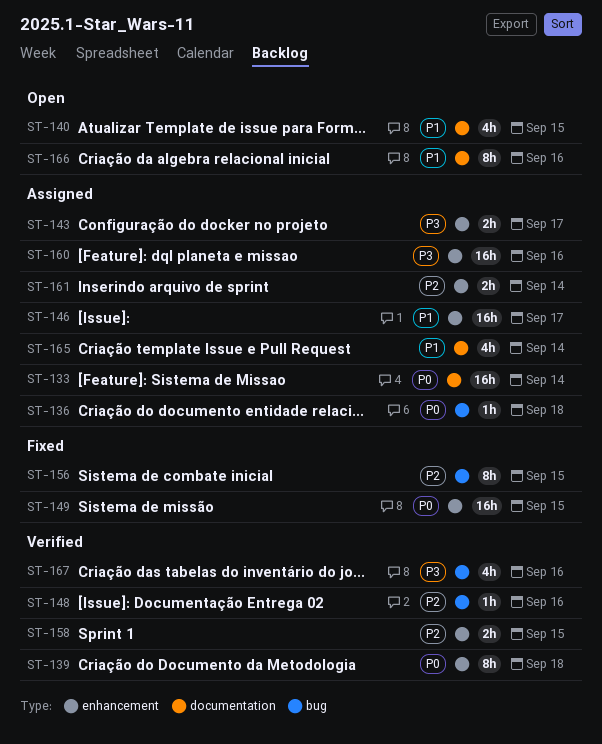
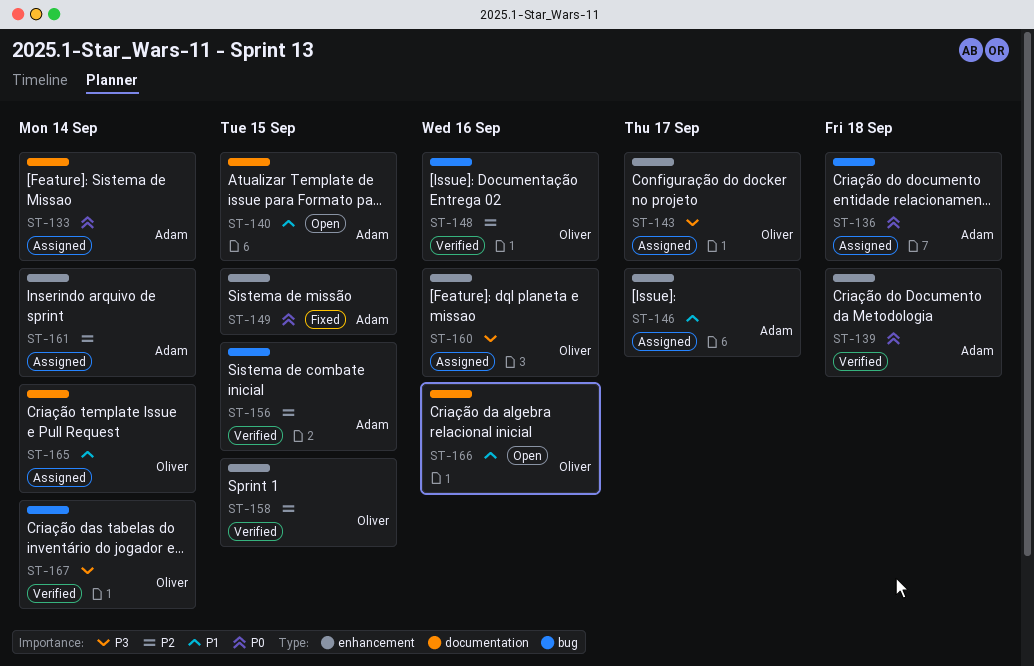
ST-156, status: Fixed -> Verified
ST-167, due: Sep 16 -> Sep 14

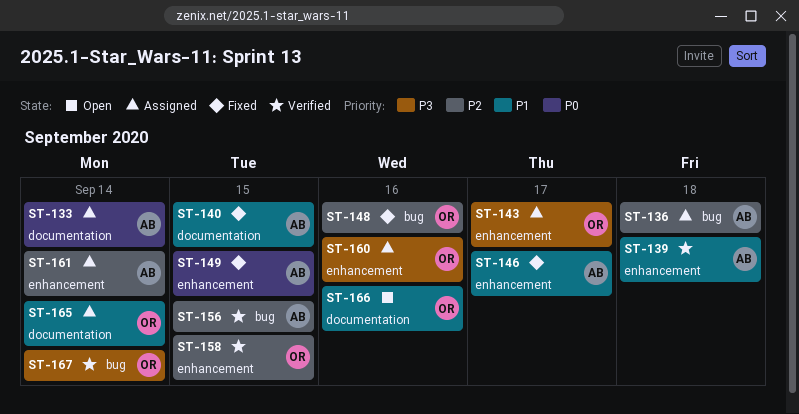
ST-136, priority: P0 -> P2
ST-139, priority: P0 -> P1
ST-140, status: Open -> Fixed
ST-146, status: Assigned -> Fixed
ST-148, status: Verified -> Fixed

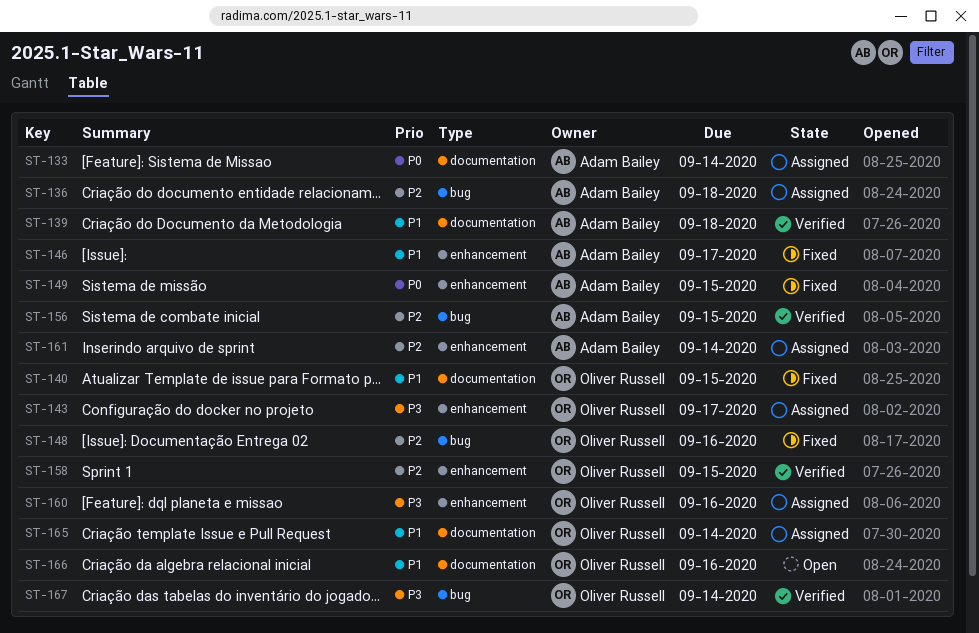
ST-139, label: enhancement -> documentation
ST-140, owner: Adam Bailey -> Oliver Russell

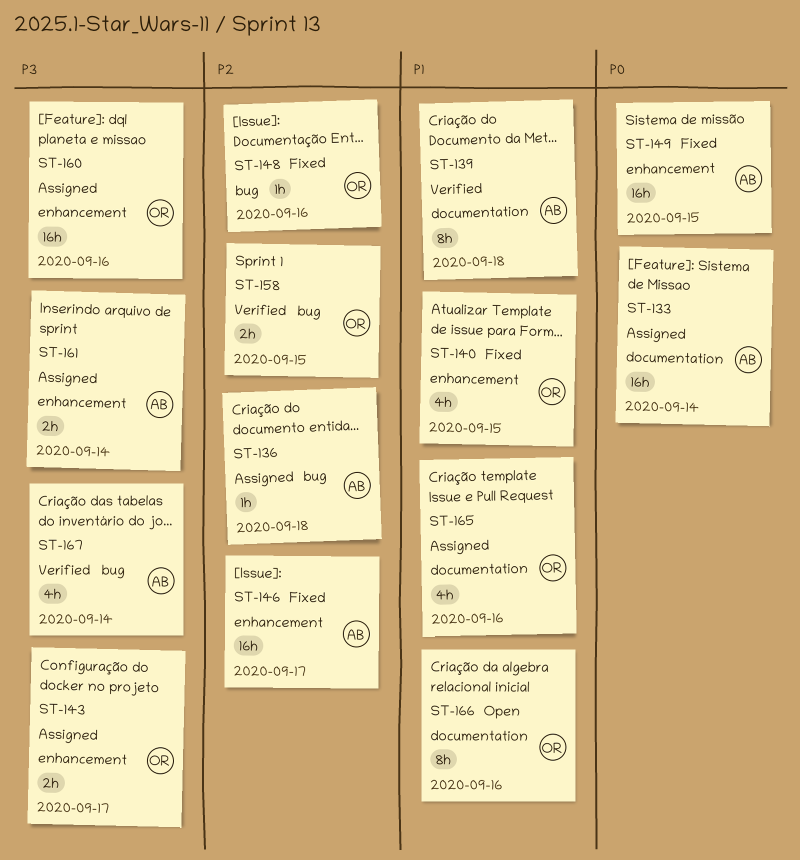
ST-140, label: documentation -> enhancement
ST-146, priority: P1 -> P2
ST-156: present -> none
ST-158, label: enhancement -> bug
ST-161, priority: P2 -> P3
ST-165, due: Sep 14 -> Sep 16
ST-167, owner: Oliver Russell -> Adam Bailey

